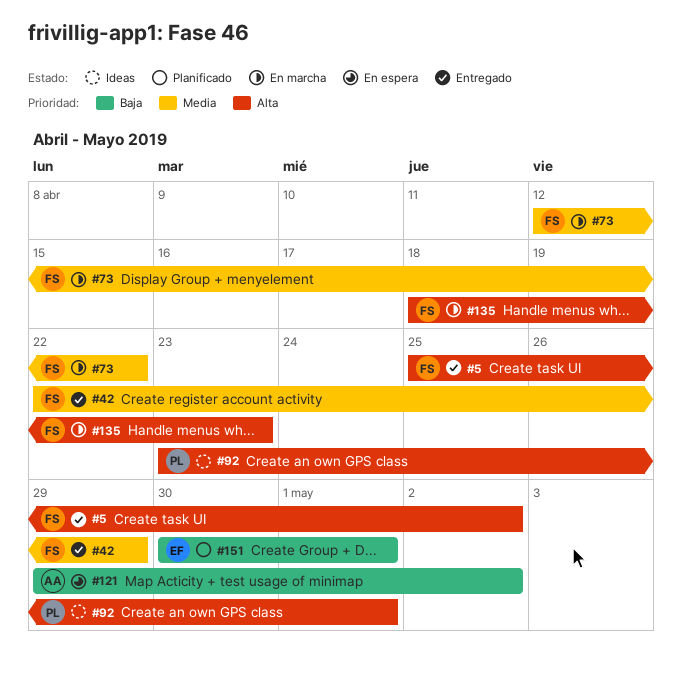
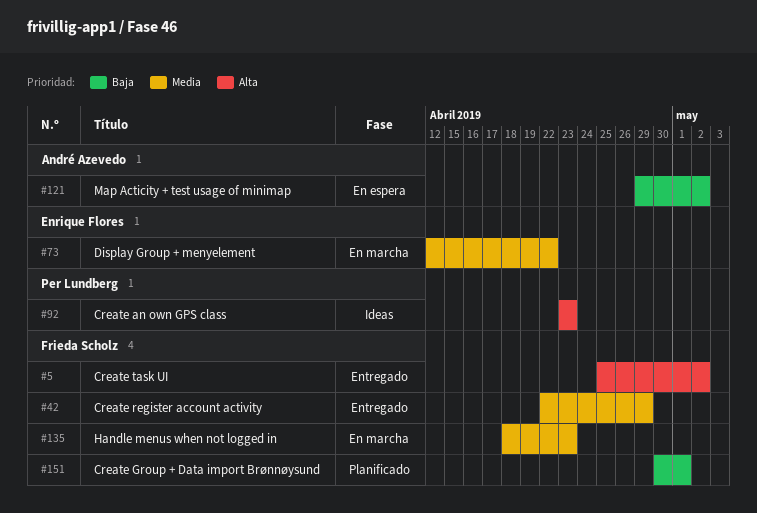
#73, owner: Frieda Scholz -> Enrique Flores
#92, due: May 1 -> Apr 23
#135, priority: Alta -> Media
#151, owner: Enrique Flores -> Frieda Scholz

